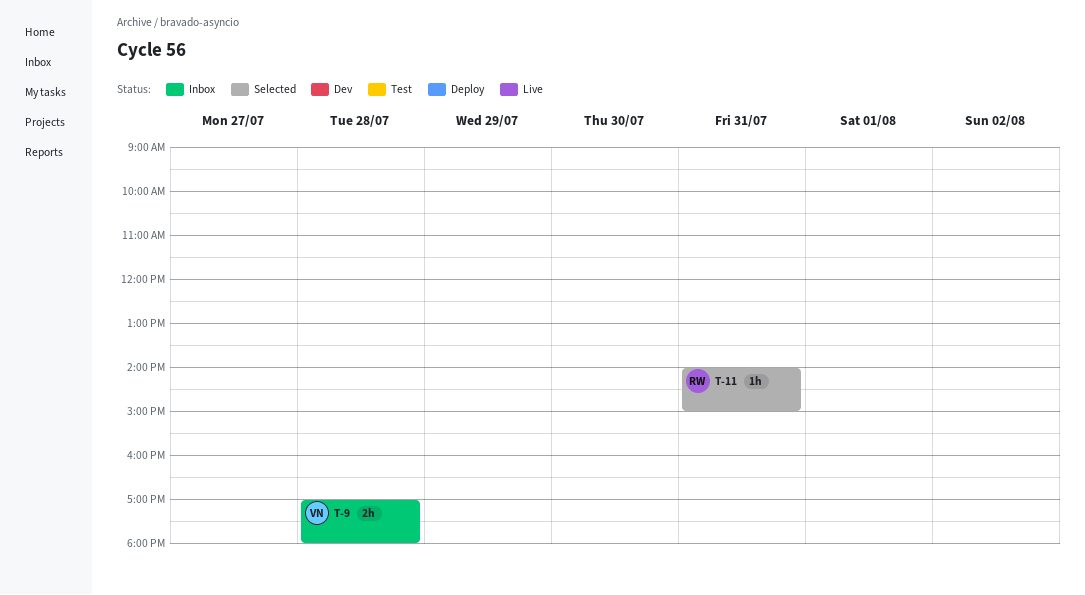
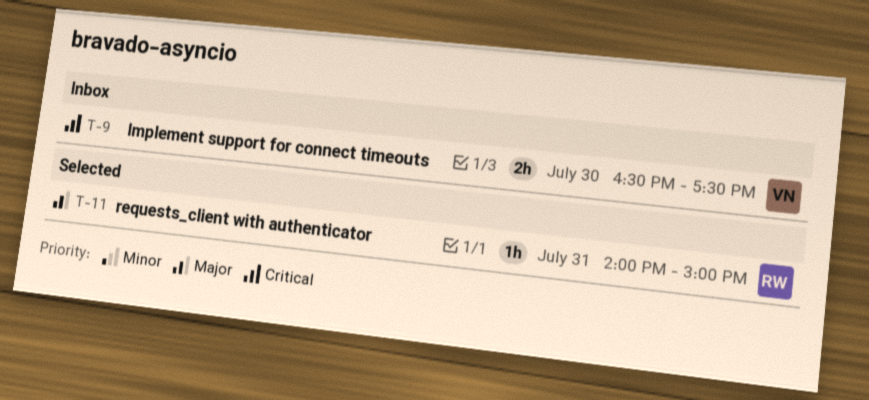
T-9, day: Jul 28 -> Jul 30
T-9, begins: 17:00 -> 16:30
T-9, ends: 18:00 -> 17:30

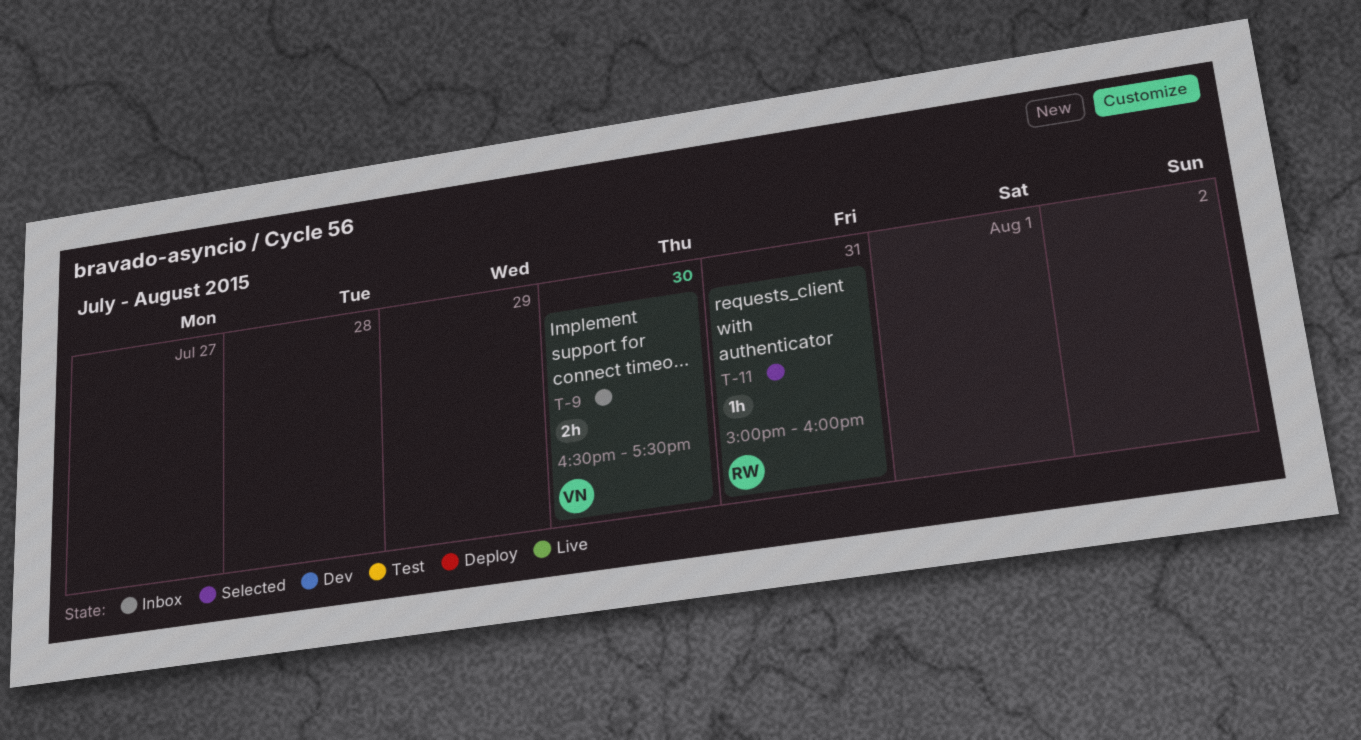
T-11, begins: 14:00 -> 15:00
T-11, ends: 15:00 -> 16:00

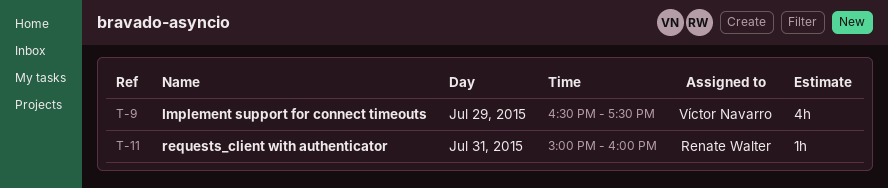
T-9, estimate: 2h -> 4h
T-9, day: Jul 30 -> Jul 29

